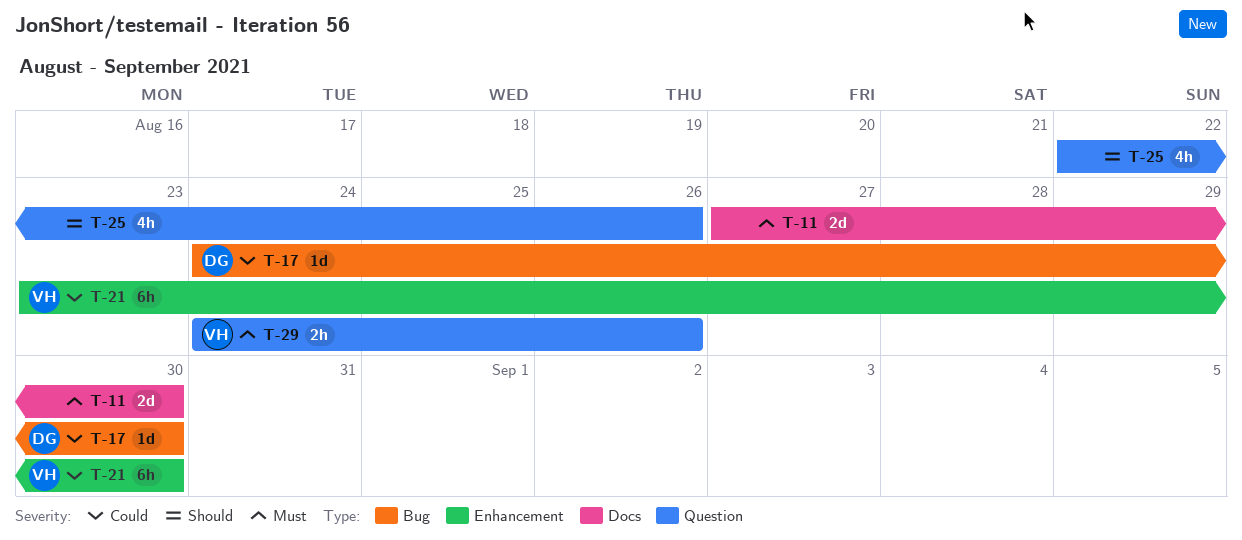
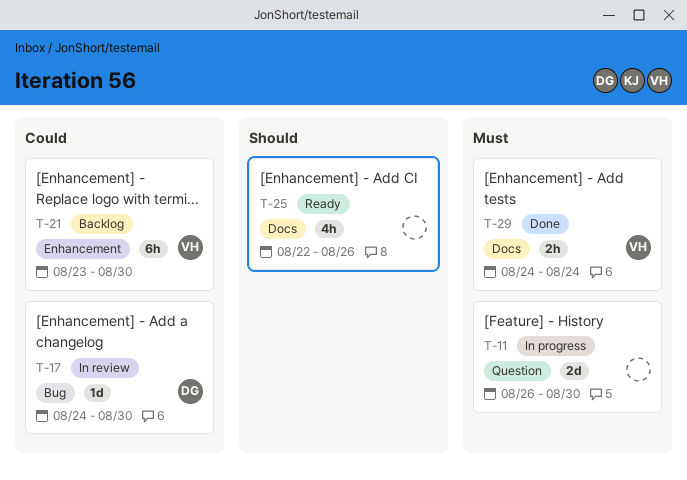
T-11, label: Docs -> Question
T-11, start: Aug 27 -> Aug 26
T-25, label: Question -> Docs
T-29, label: Question -> Docs
T-29, due: Aug 26 -> Aug 24

